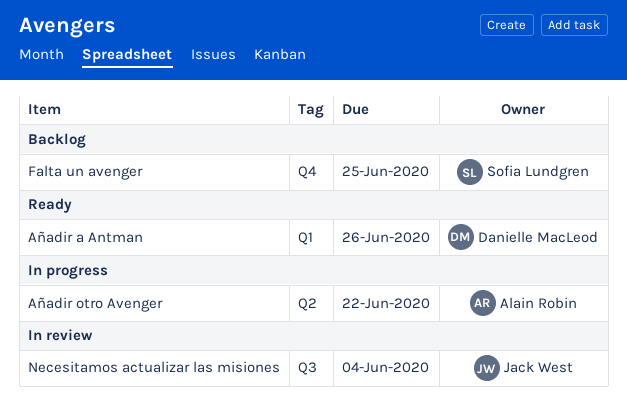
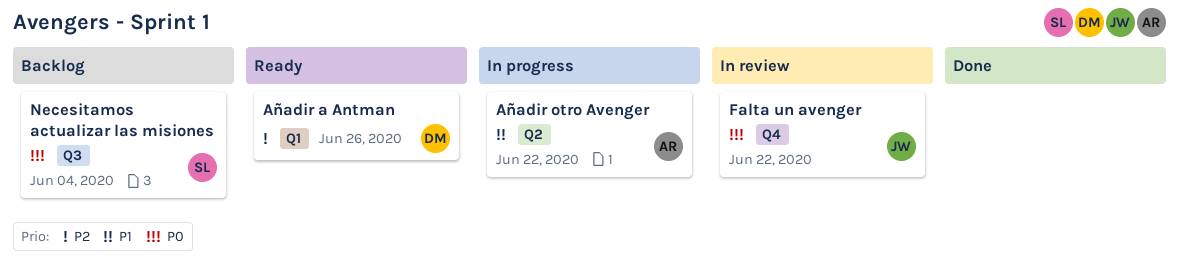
Falta un avenger, status: Backlog -> In review
Falta un avenger, owner: Sofia Lundgren -> Jack West
Falta un avenger, due: Jun 25 -> Jun 22
Necesitamos actualizar las misiones, status: In review -> Backlog
Necesitamos actualizar las misiones, owner: Jack West -> Sofia Lundgren

